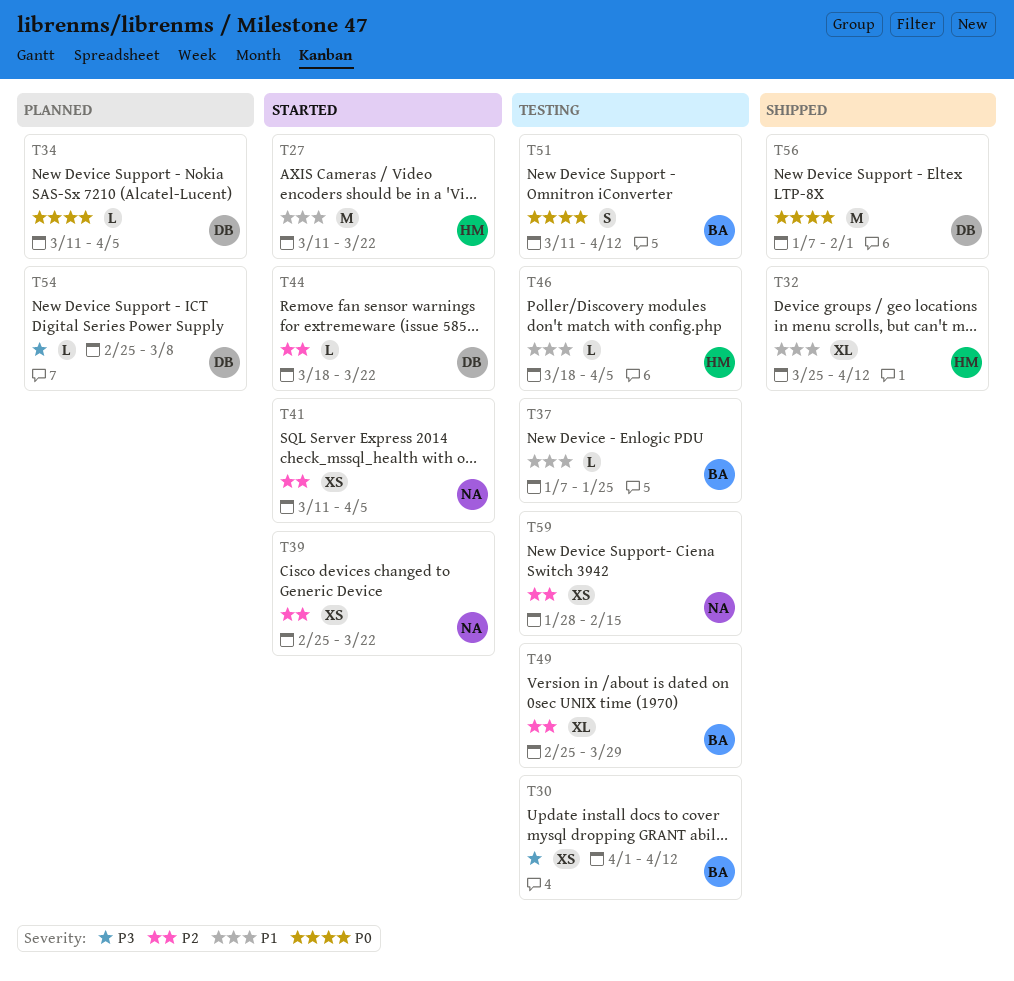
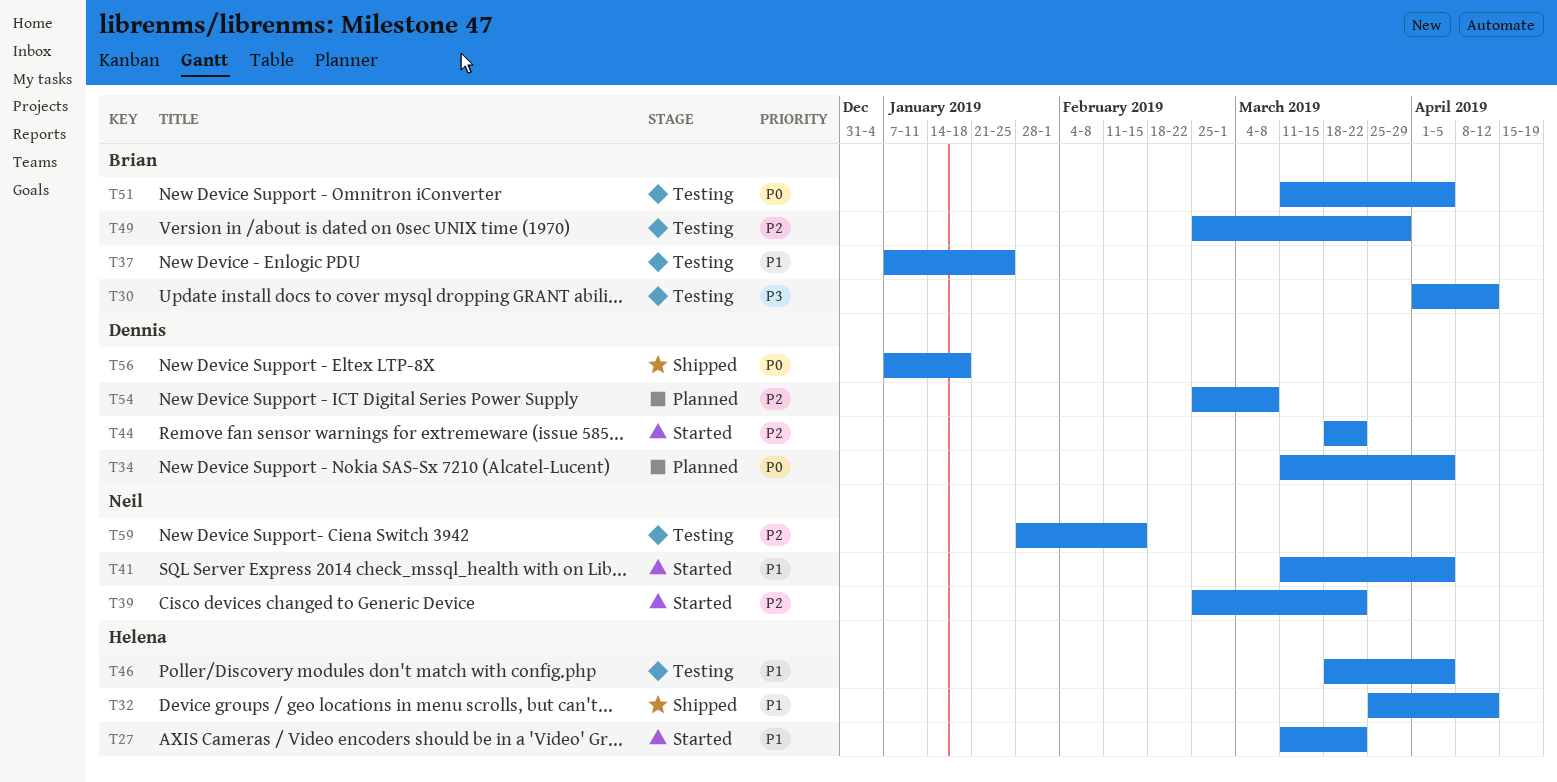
T41, priority: P2 -> P1
T51, due: Apr 12 -> Apr 5
T54, priority: P3 -> P2
T56, due: Feb 1 -> Jan 18

